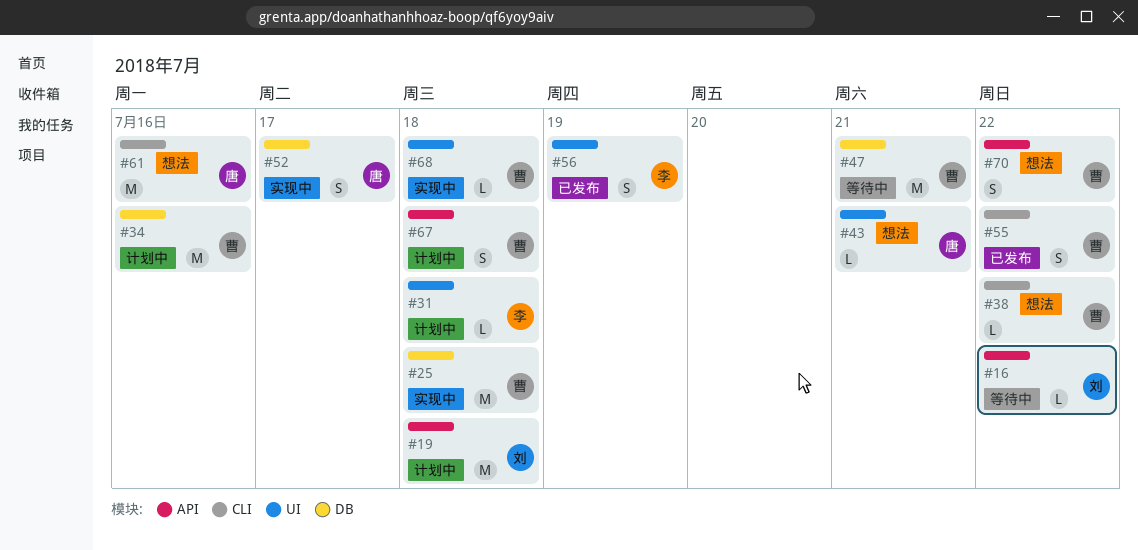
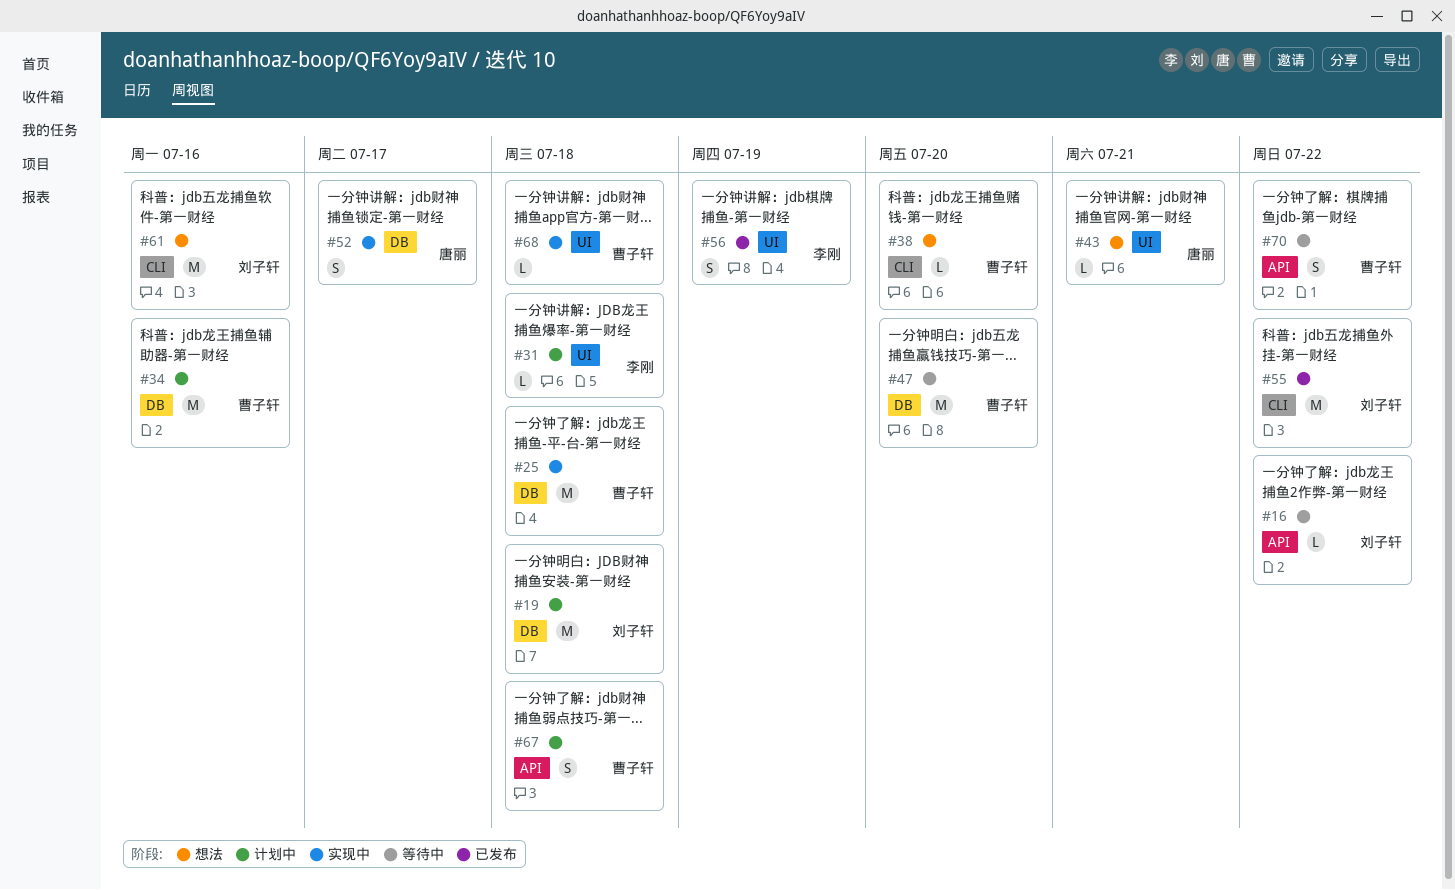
#19, label: API -> DB
#38, due: Jul 22 -> Jul 20
#47, due: Jul 21 -> Jul 20
#55, owner: 曹子轩 -> 刘子轩
#55, estimate: S -> M
#61, owner: 唐丽 -> 刘子轩
#70, status: 想法 -> 等待中

